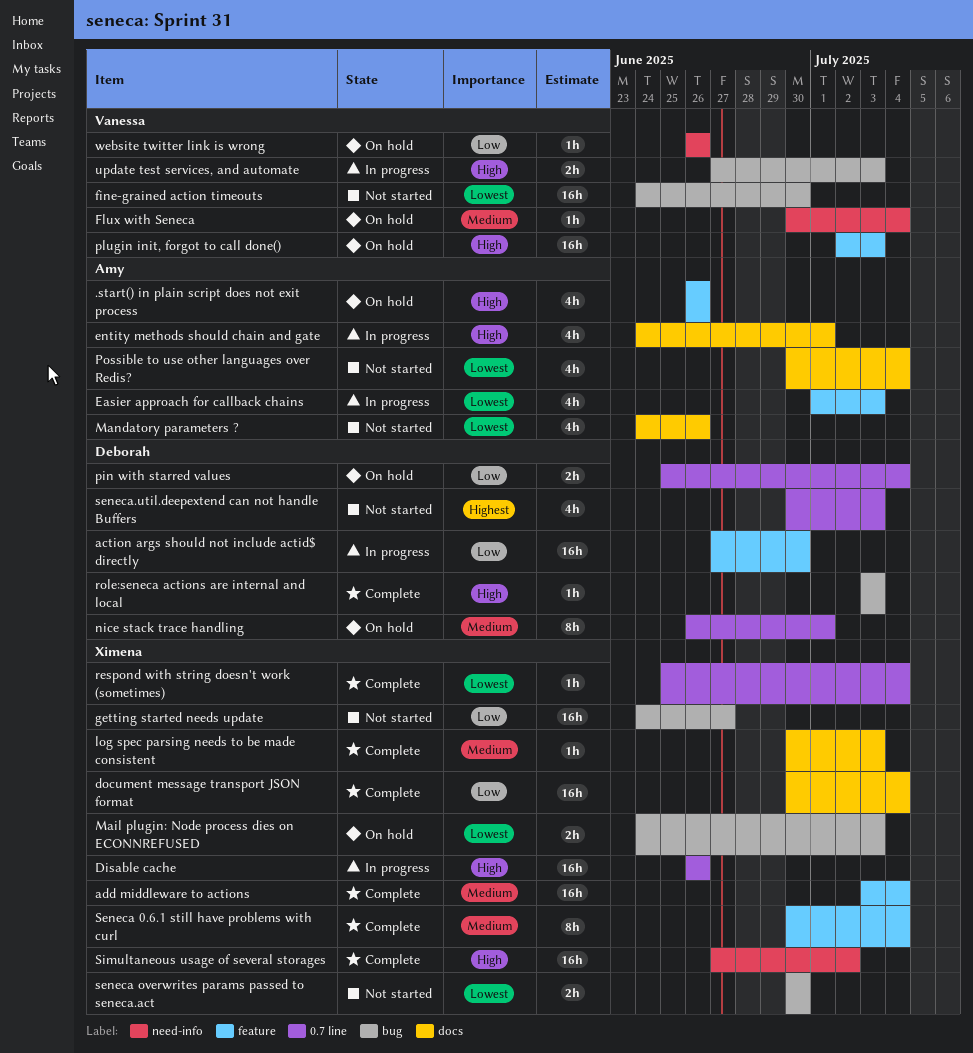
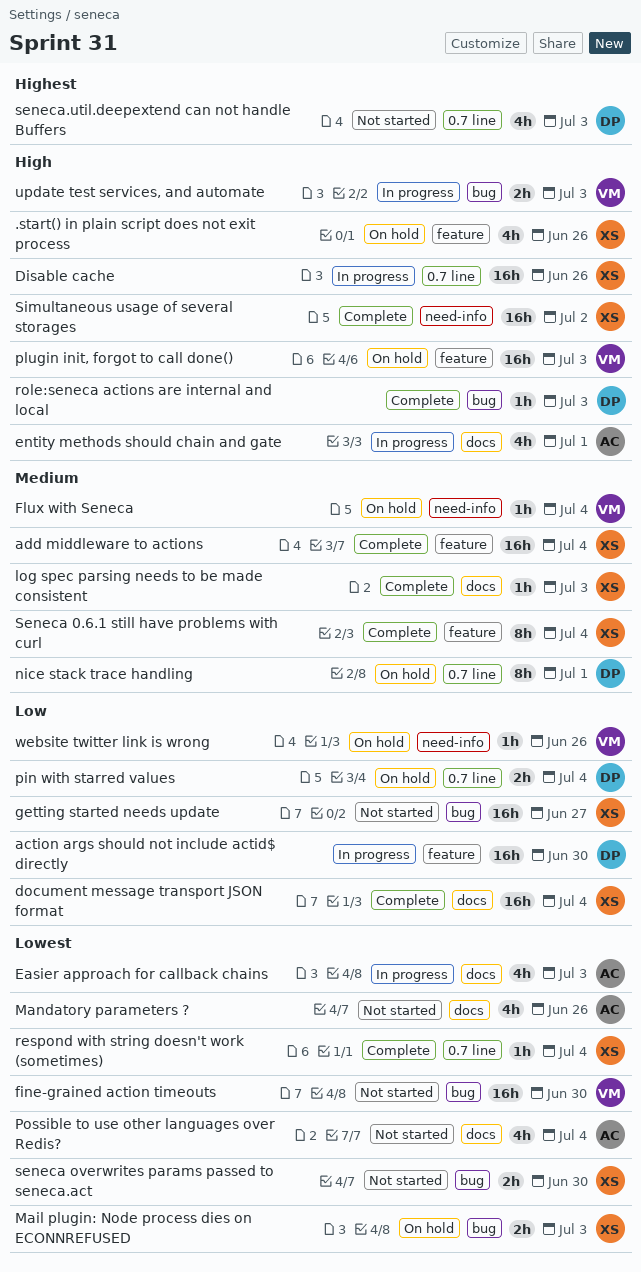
.start() in plain script does not exit process, owner: Amy -> Ximena
Easier approach for callback chains, label: feature -> docs

